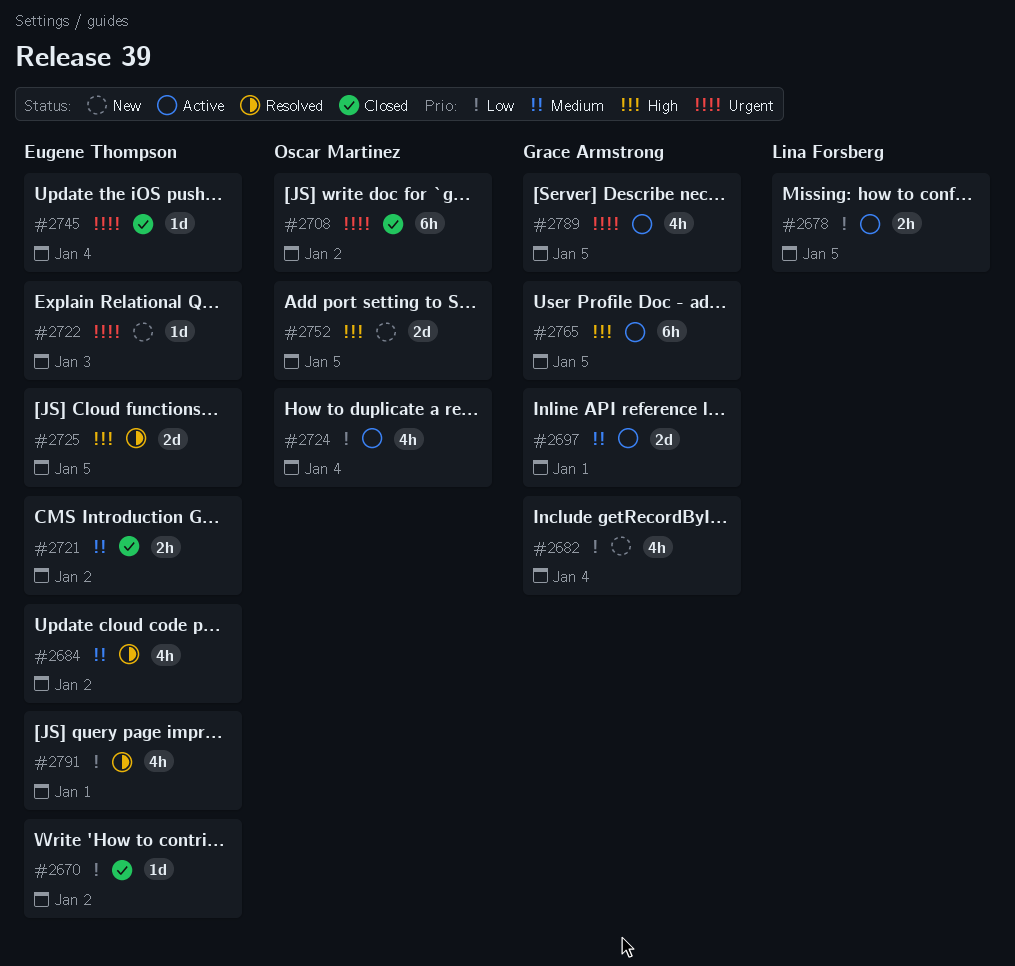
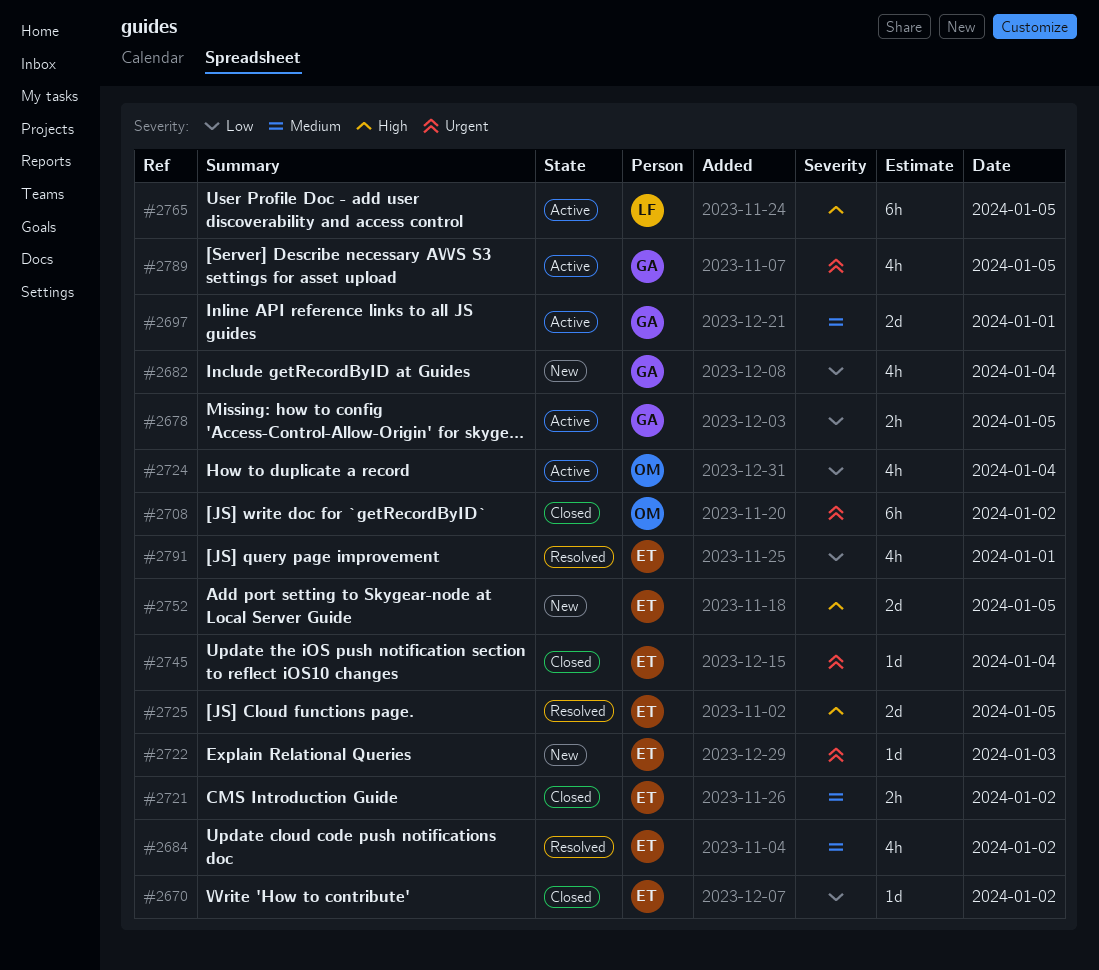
#2678, owner: Lina Forsberg -> Grace Armstrong
#2752, owner: Oscar Martinez -> Eugene Thompson
#2765, owner: Grace Armstrong -> Lina Forsberg

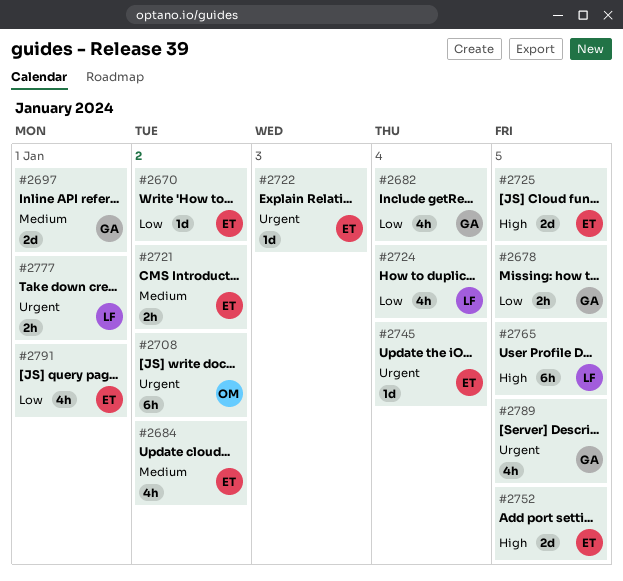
#2724, owner: OM -> LF
#2777: none -> present

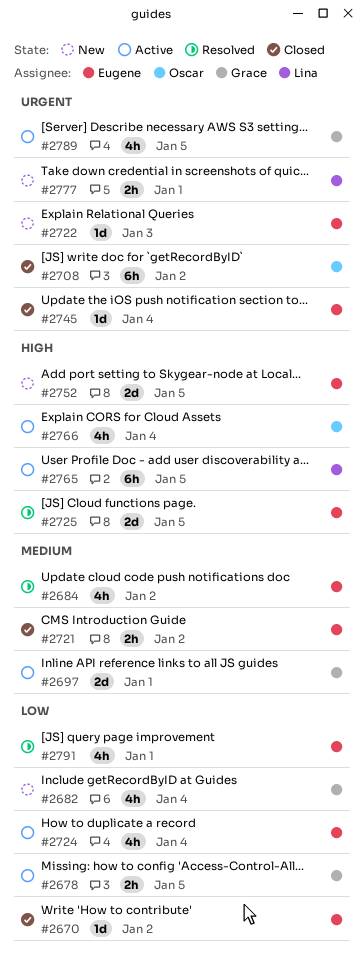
#2724, owner: Lina -> Eugene
#2766: none -> present

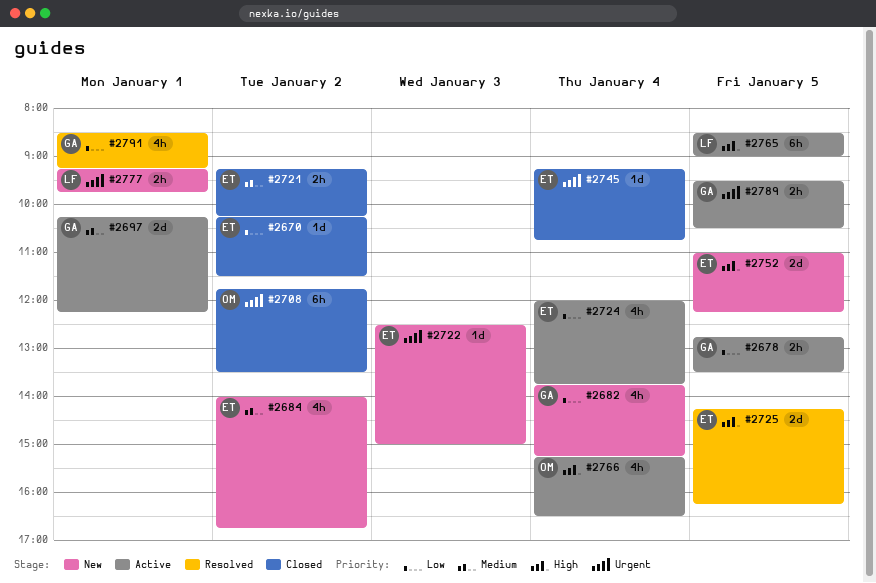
#2684, status: Resolved -> New
#2789, estimate: 4h -> 2h
#2791, owner: Eugene -> Grace

